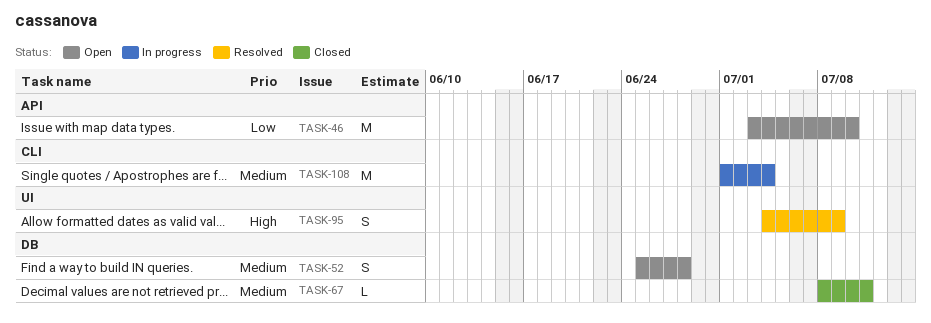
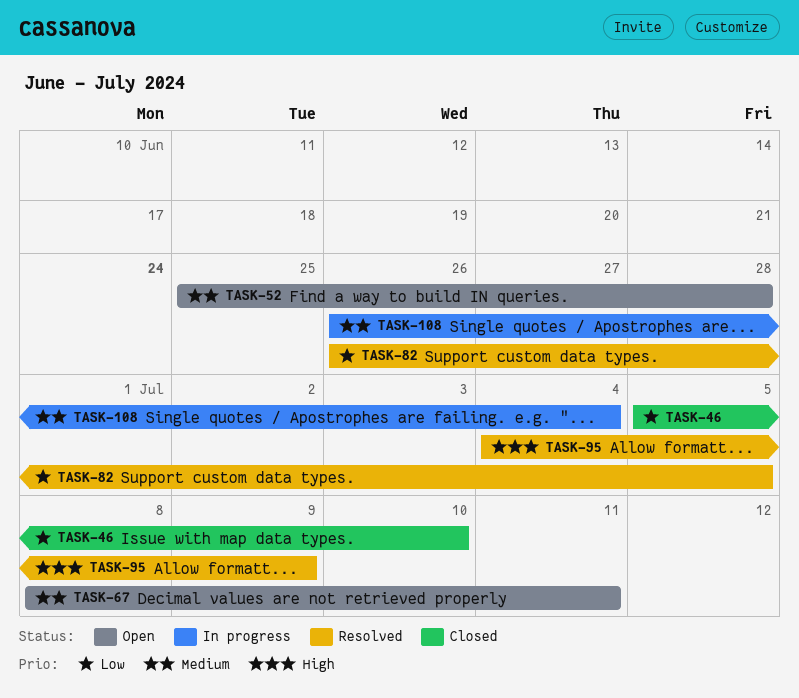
TASK-46, status: Open -> Closed
TASK-46, start: Jul 3 -> Jul 5
TASK-67, status: Closed -> Open
TASK-82: none -> present
TASK-108, start: Jul 1 -> Jun 26

